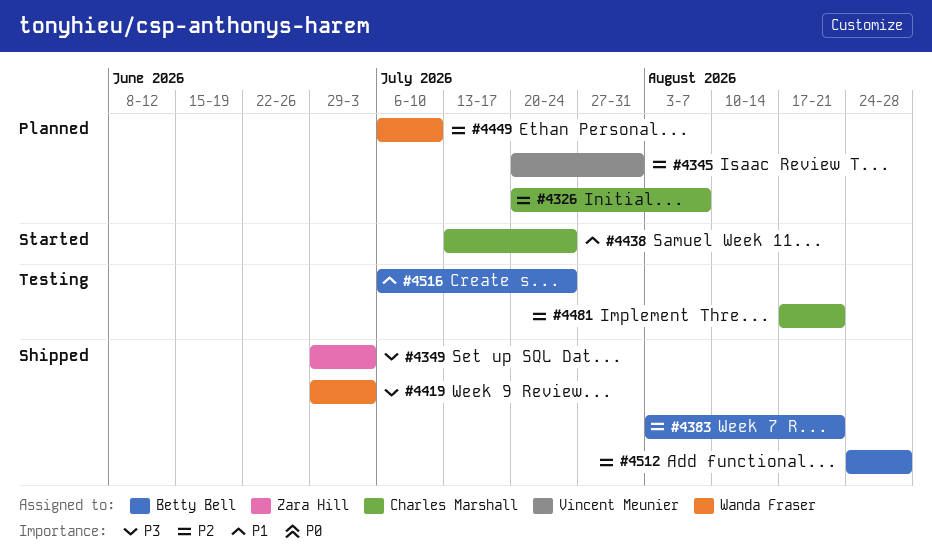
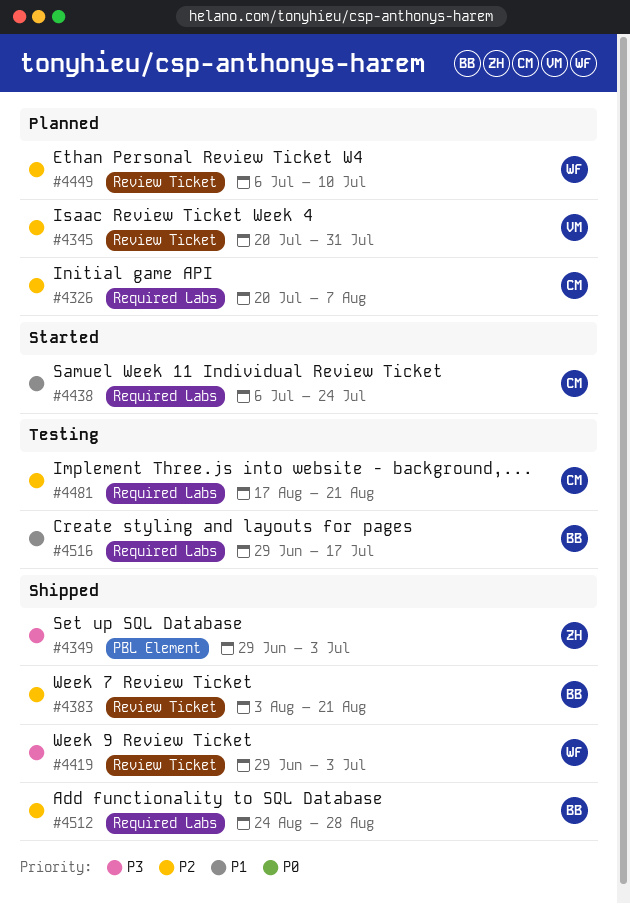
#4438, start: Jul 13 -> Jul 6
#4516, start: Jul 6 -> Jun 29
#4516, due: Jul 24 -> Jul 17

